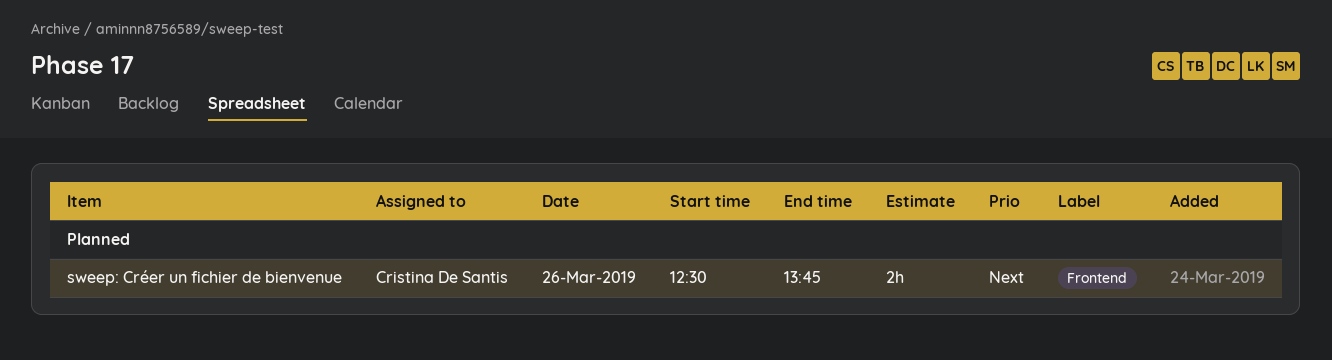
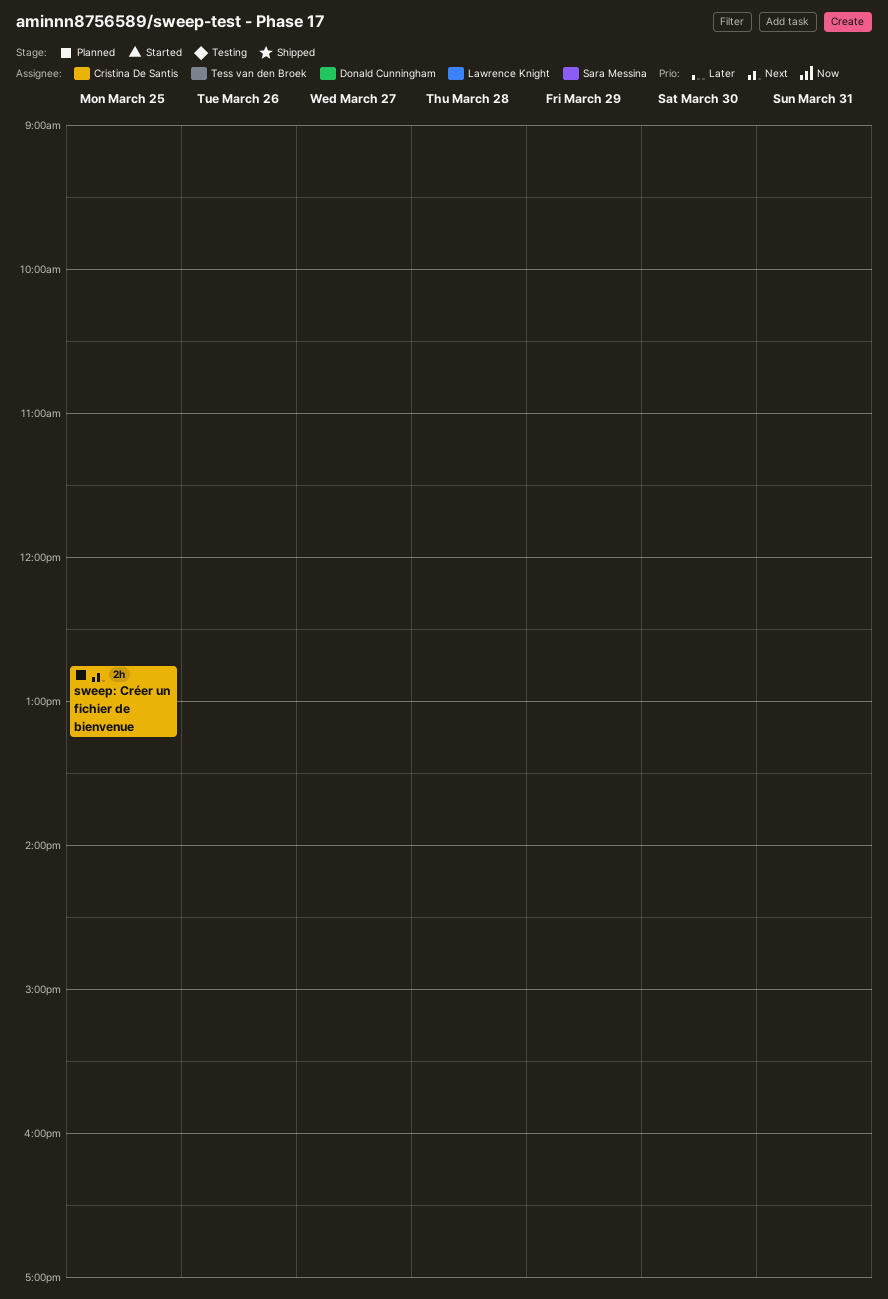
sweep: Créer un fichier de bienvenue, day: Mar 26 -> Mar 25
sweep: Créer un fichier de bienvenue, begins: 12:30 -> 12:45
sweep: Créer un fichier de bienvenue, ends: 13:45 -> 13:15

